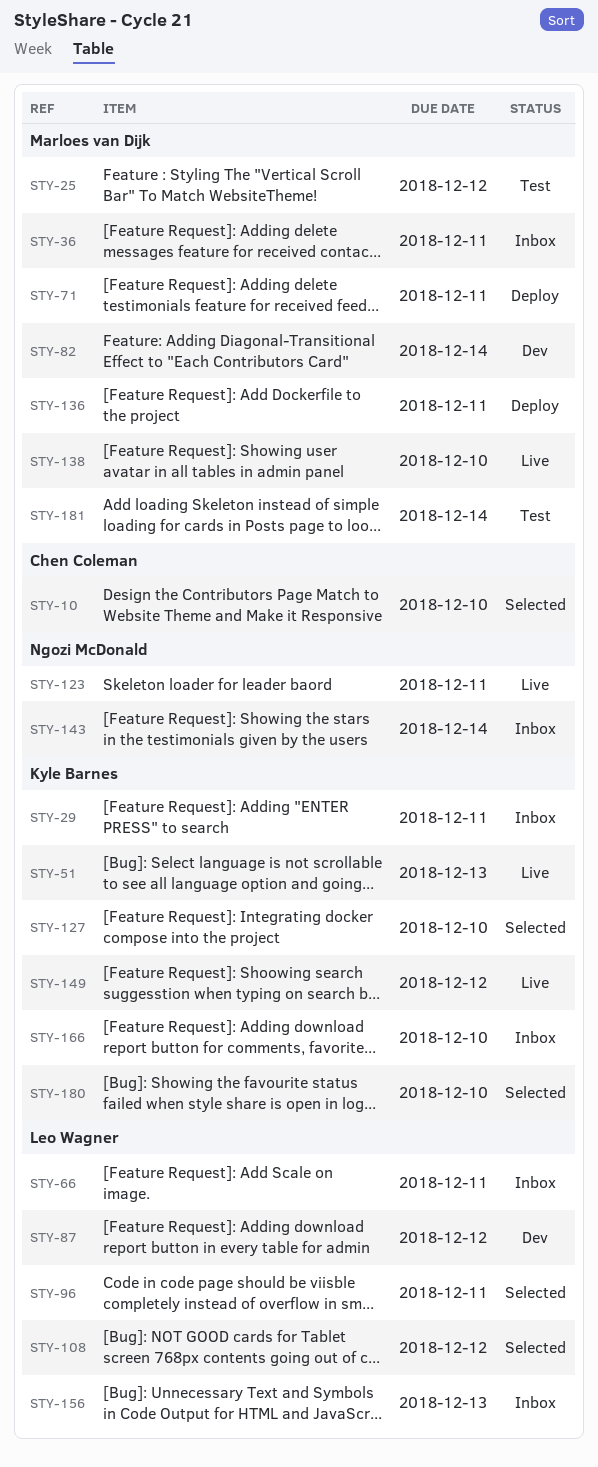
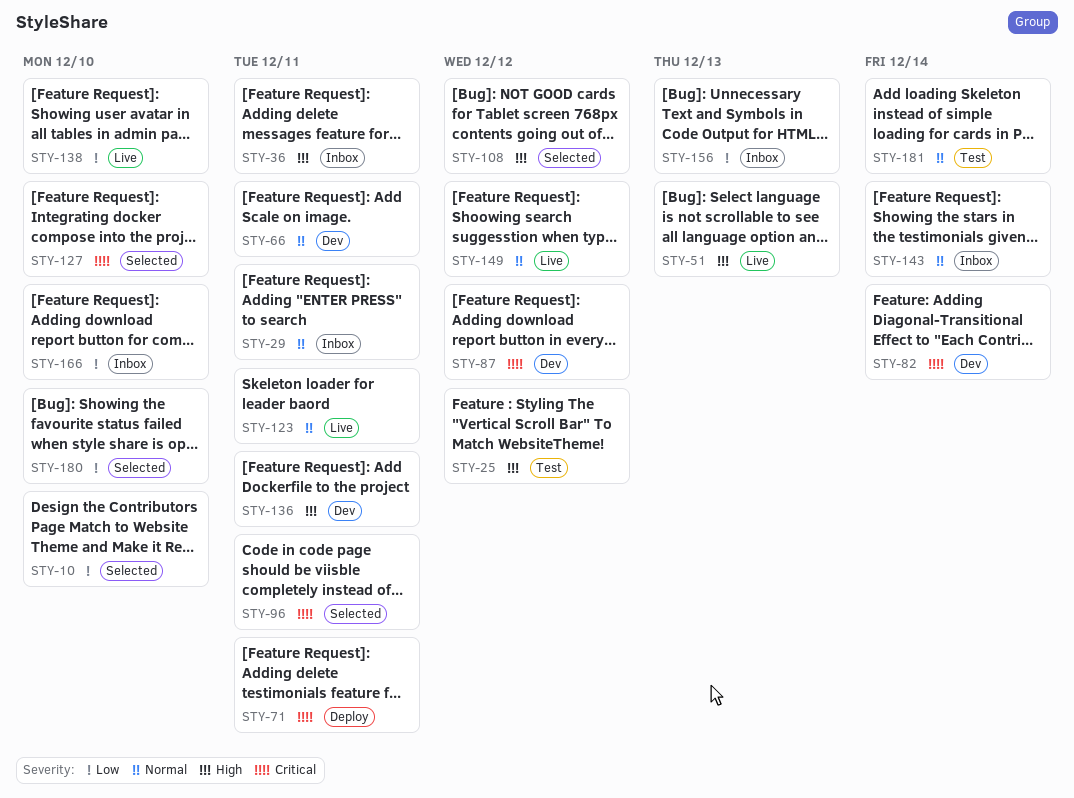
STY-66, status: Inbox -> Dev
STY-136, status: Deploy -> Dev

